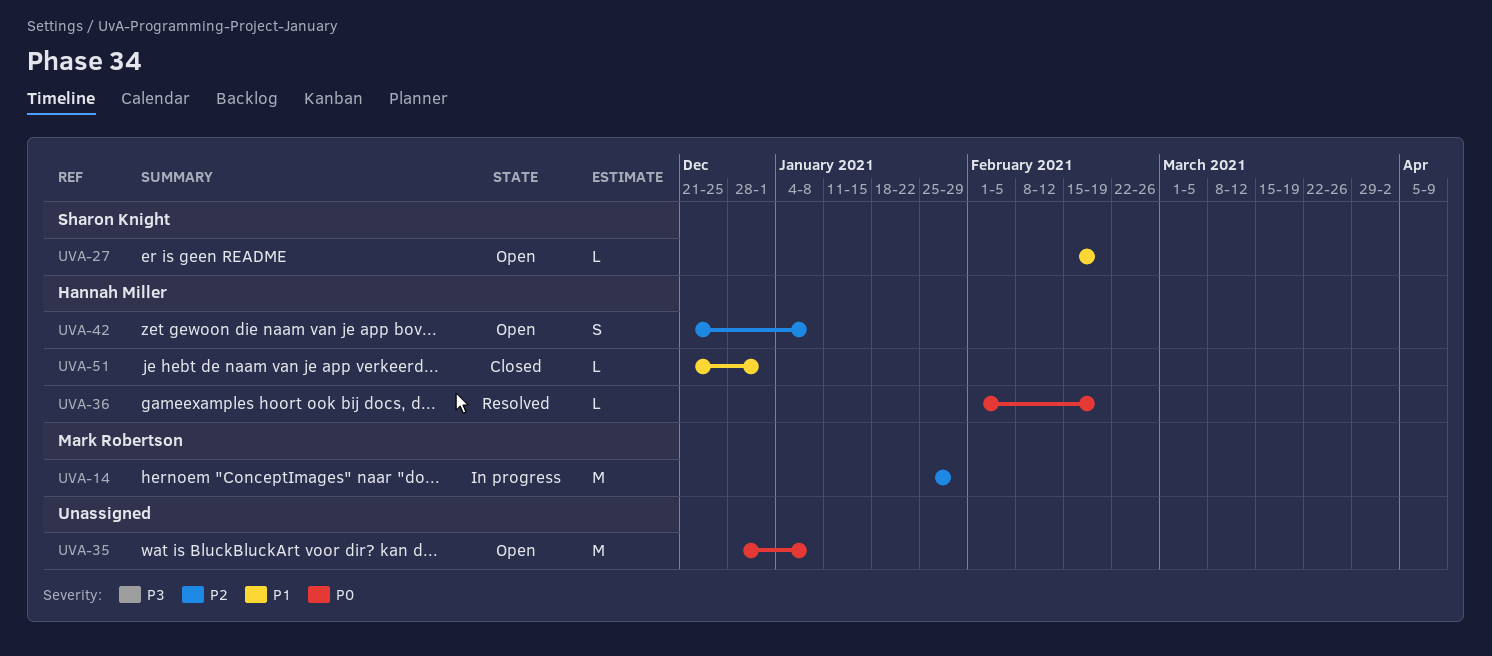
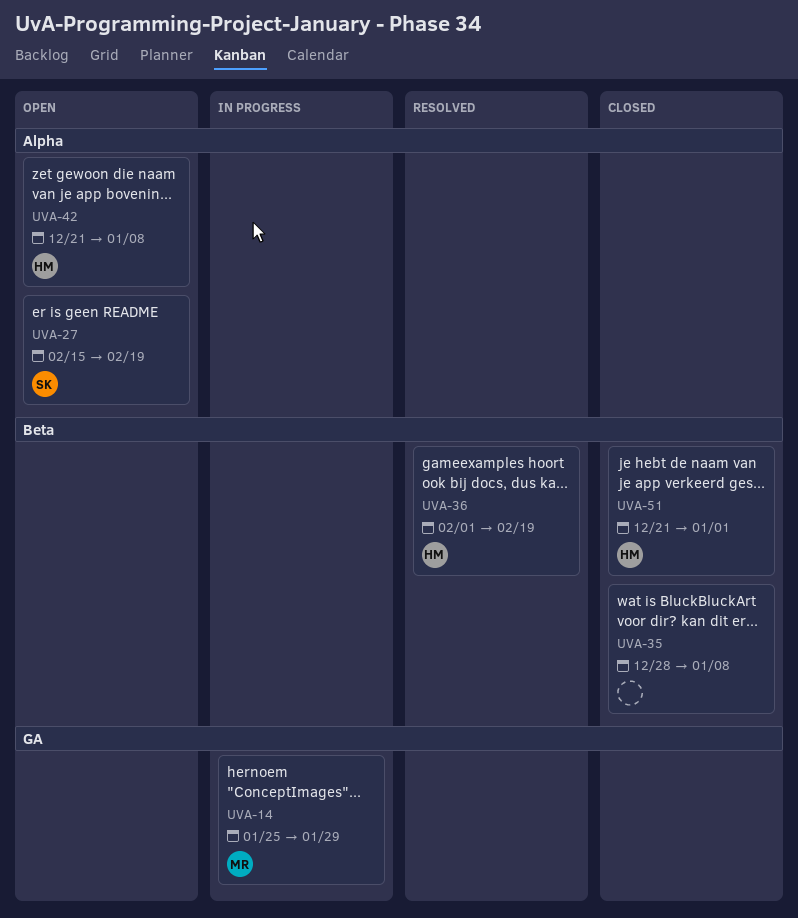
UVA-35, status: Open -> Closed

